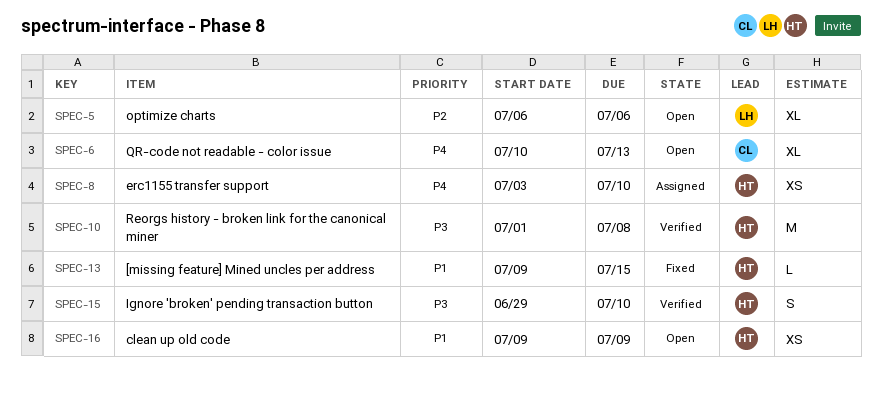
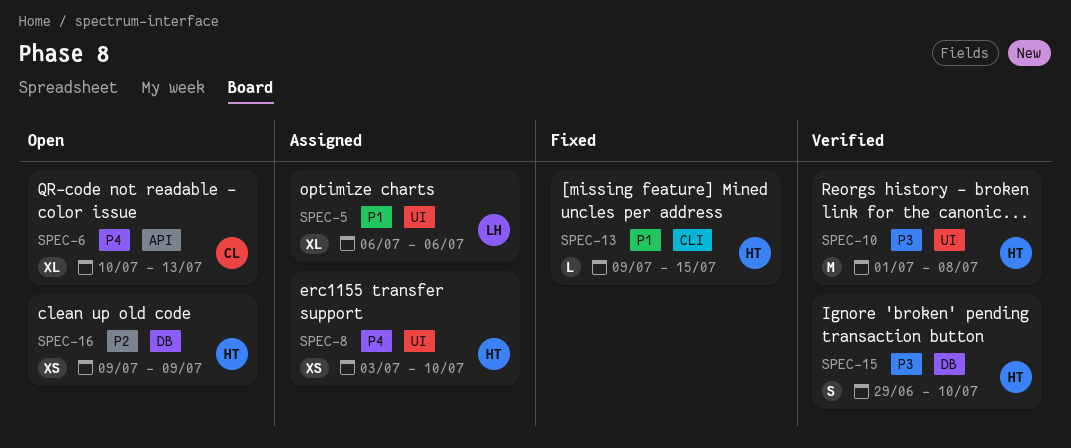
SPEC-5, status: Open -> Assigned
SPEC-5, priority: P2 -> P1
SPEC-16, priority: P1 -> P2

